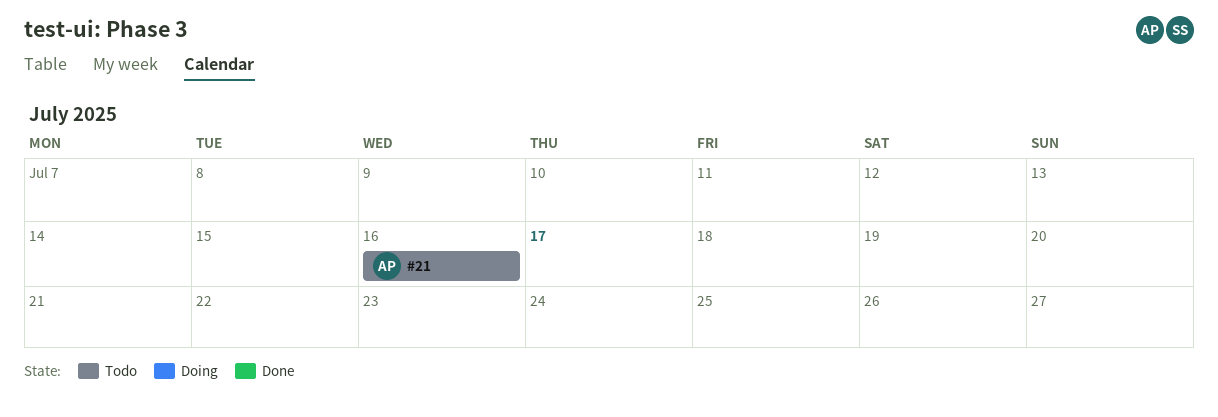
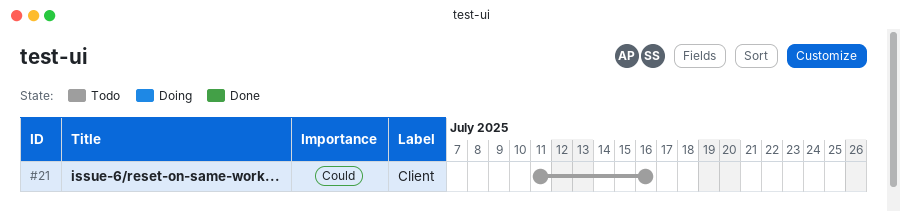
#21, start: Jul 16 -> Jul 11

